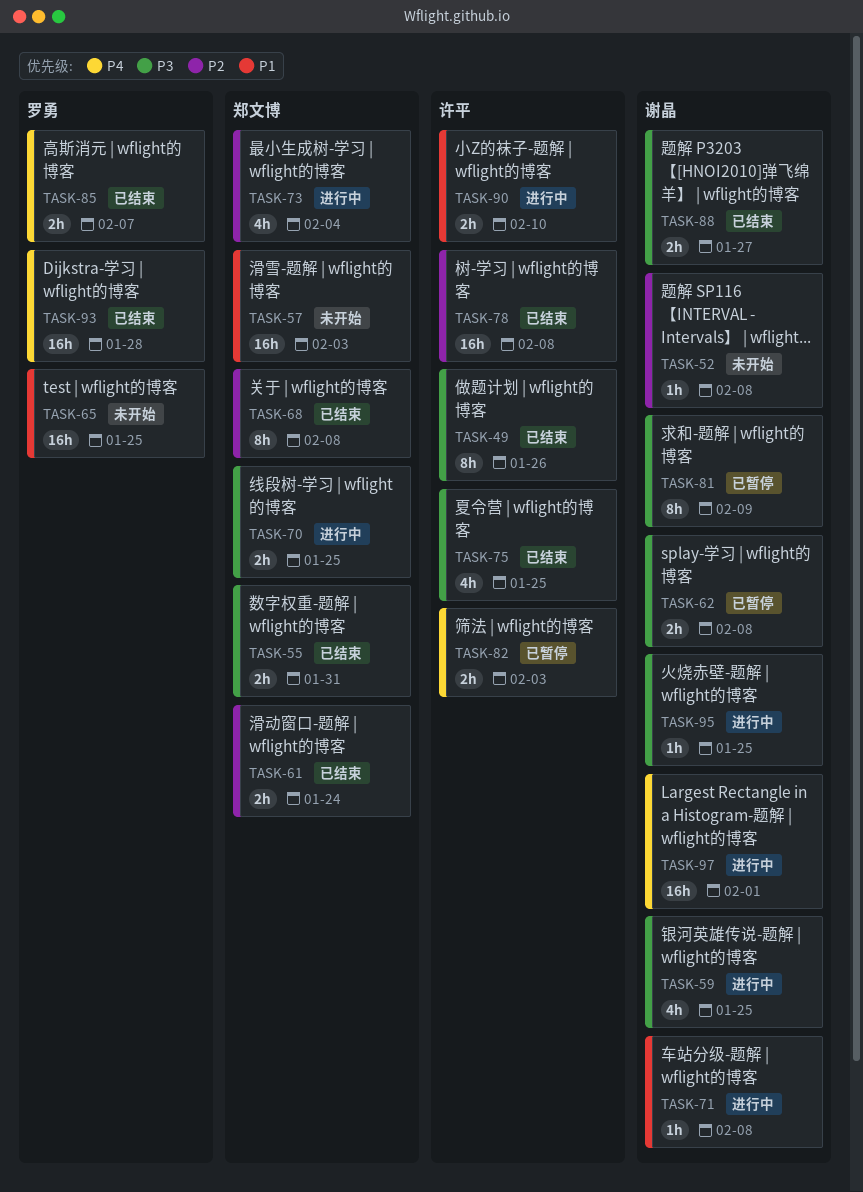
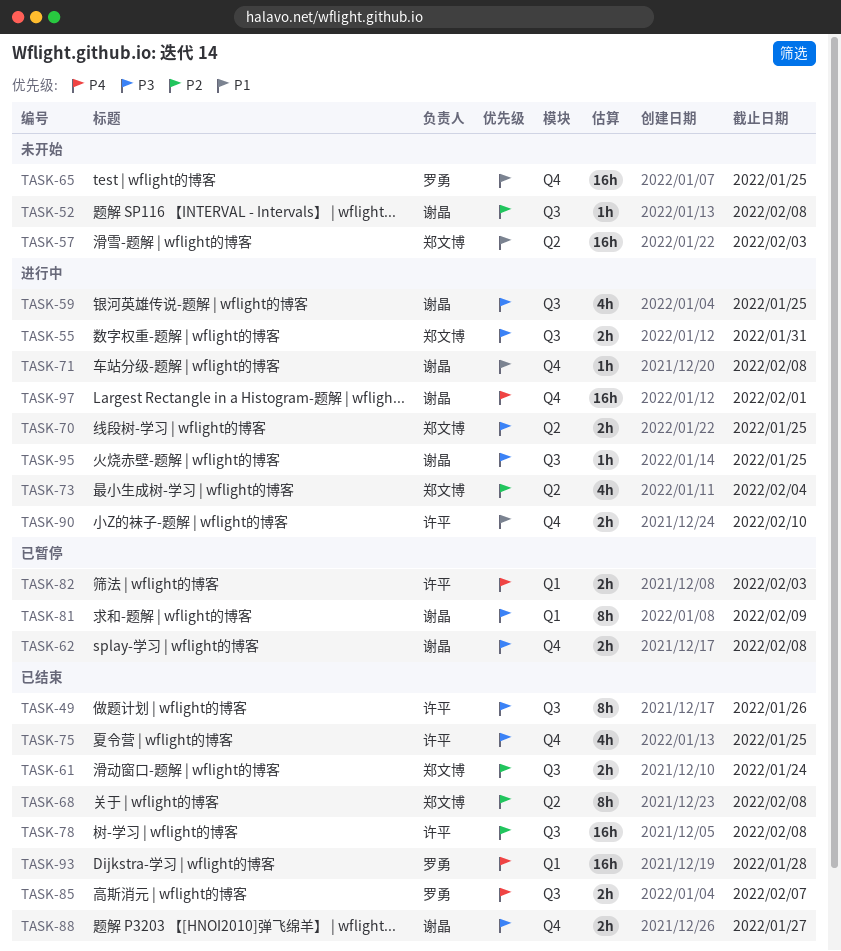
TASK-55, status: 已结束 -> 进行中

